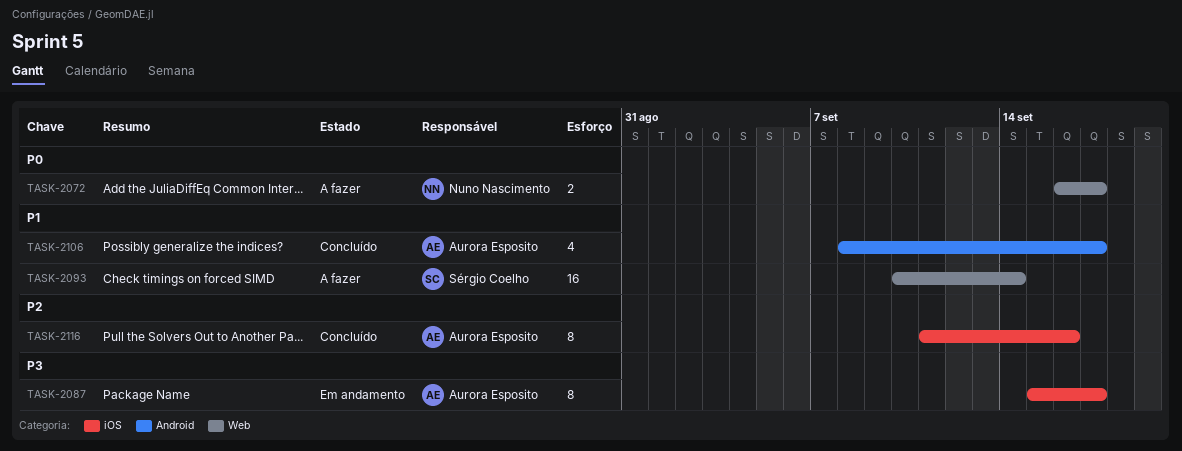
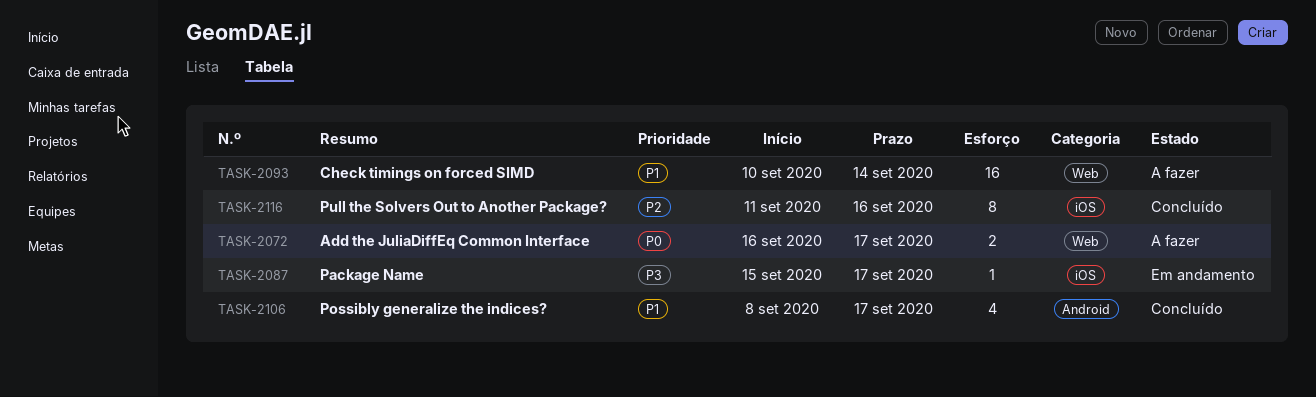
TASK-2087, estimate: 8 -> 1

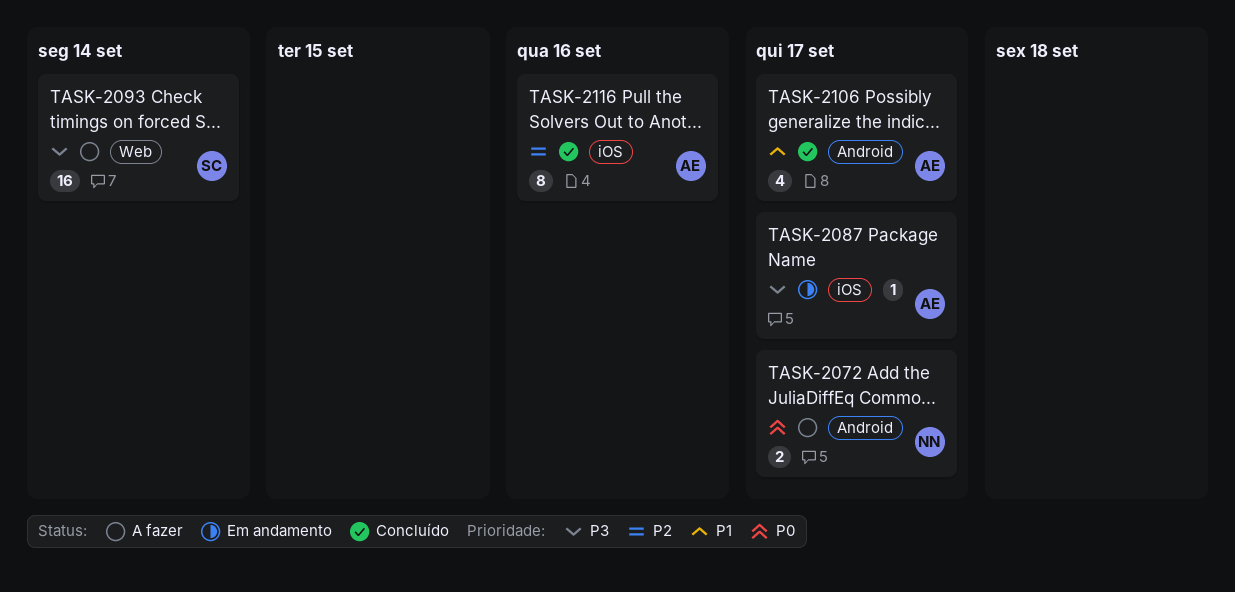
TASK-2072, label: Web -> Android
TASK-2093, priority: P1 -> P3

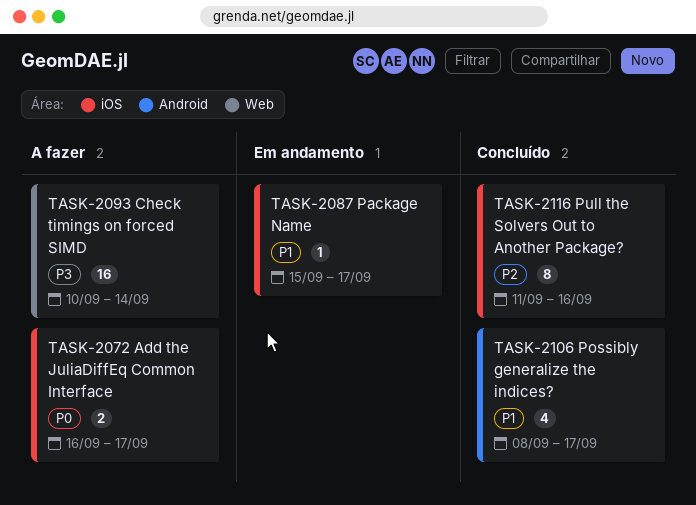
TASK-2072, label: Android -> iOS
TASK-2087, priority: P3 -> P1

